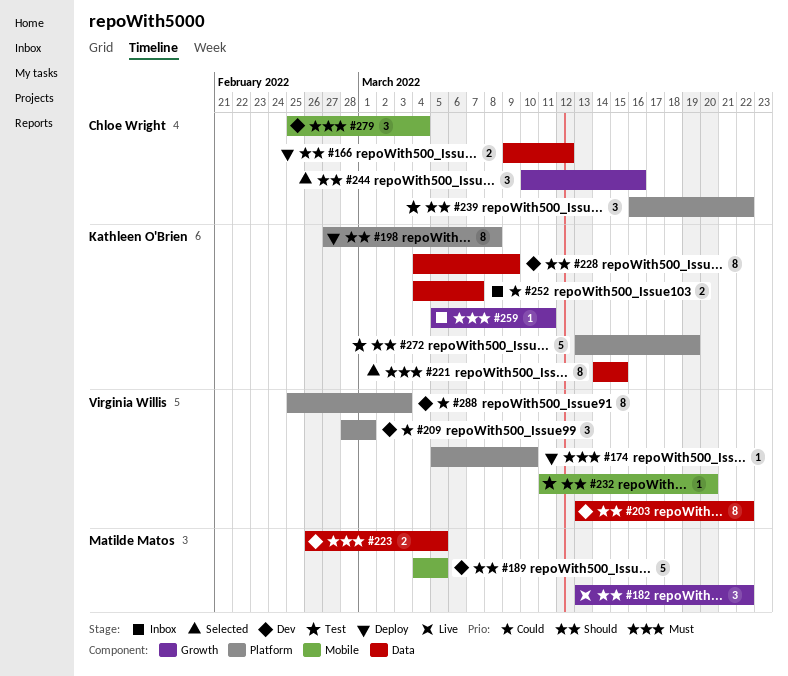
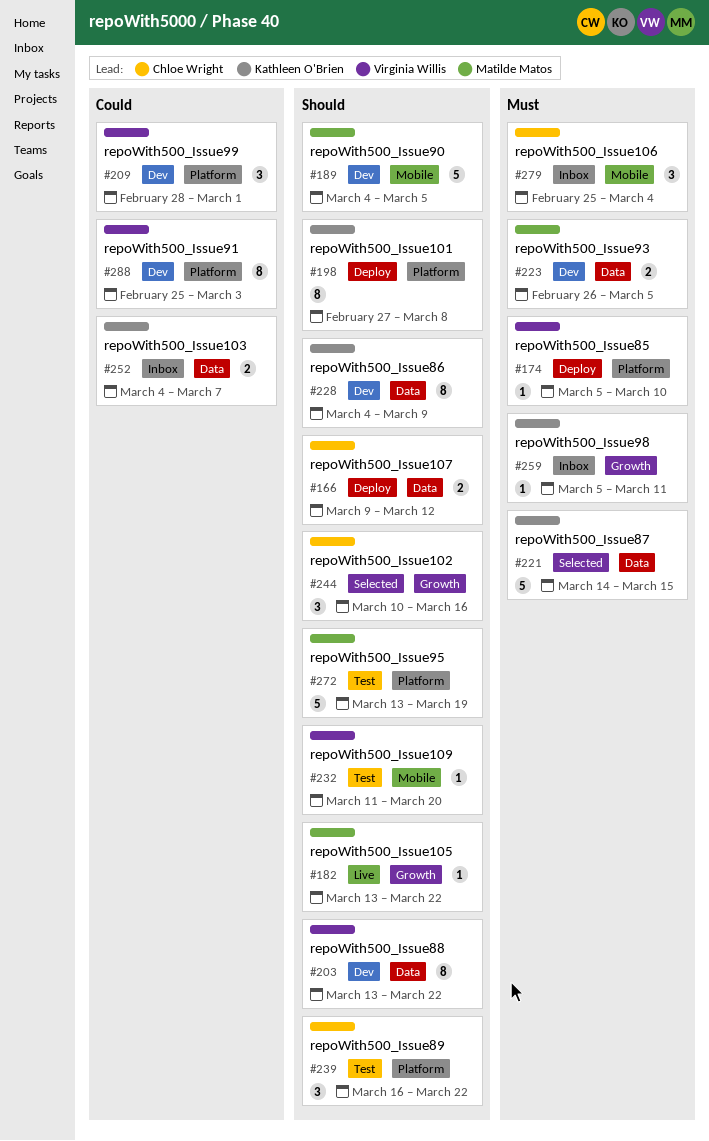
#182, estimate: 3 -> 1
#221, estimate: 8 -> 5
#272, owner: Kathleen O'Brien -> Matilde Matos
#279, status: Dev -> Inbox

